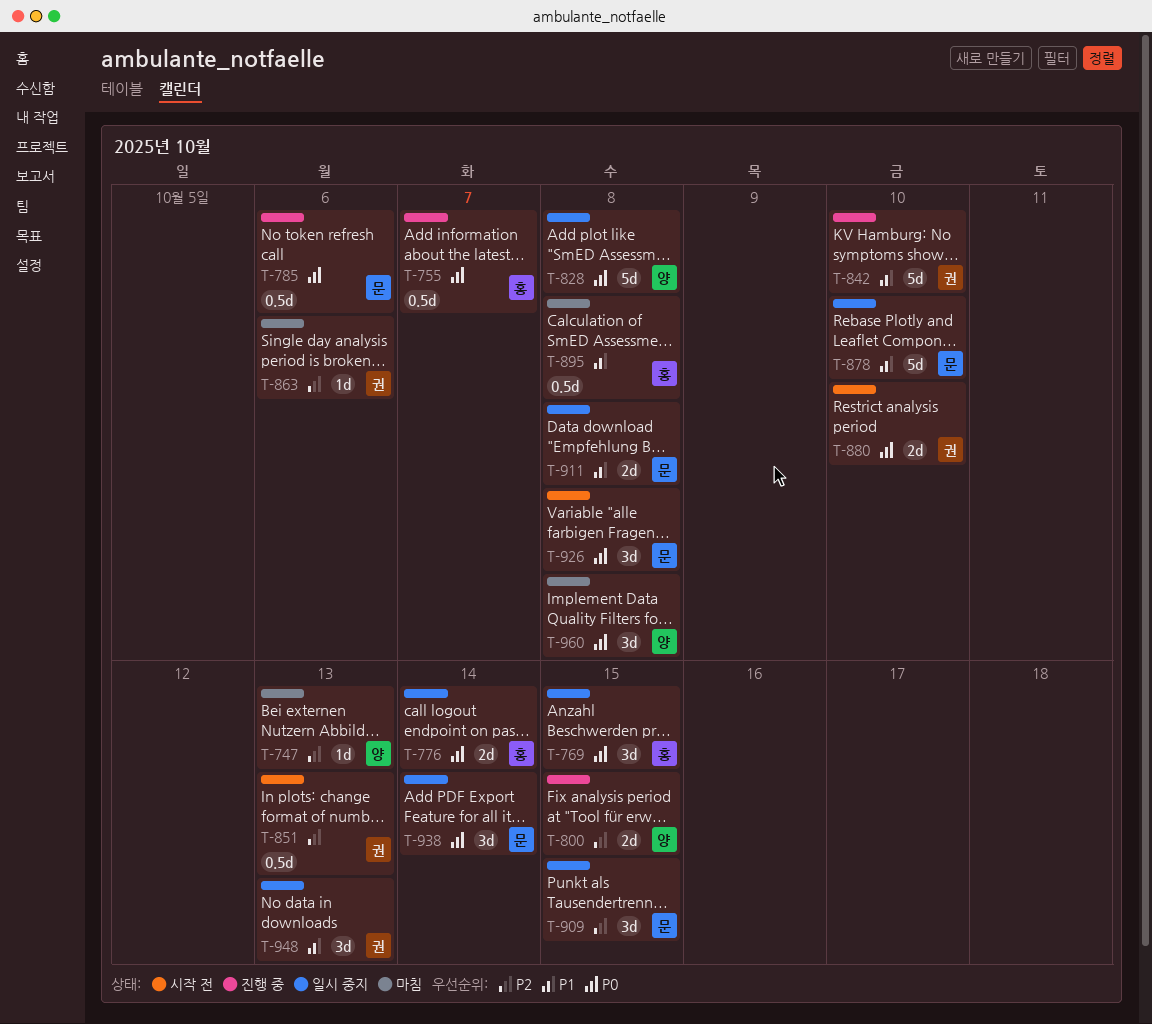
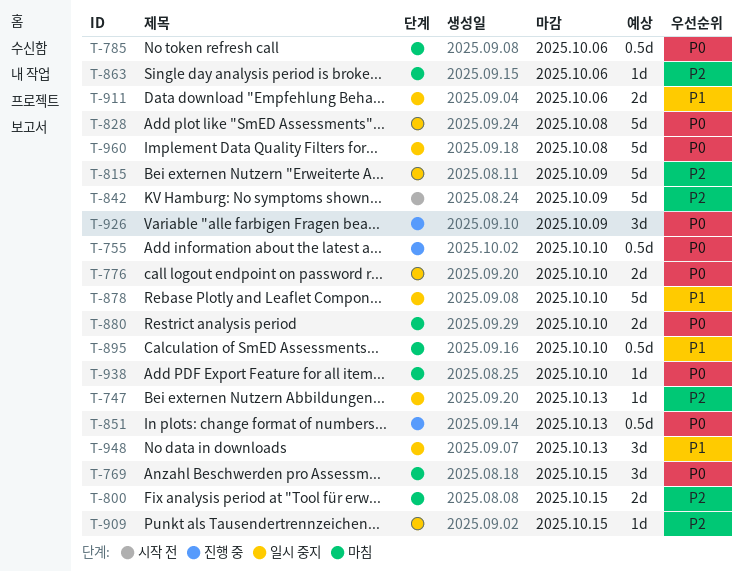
T-747, status: 마침 -> 일시 중지
T-755, due: Oct 7 -> Oct 10
T-769, status: 일시 중지 -> 마침
T-776, due: Oct 14 -> Oct 10
T-785, status: 진행 중 -> 마침
T-800, status: 진행 중 -> 마침
T-815: none -> present
T-842, status: 진행 중 -> 시작 전
T-842, priority: P1 -> P2
T-842, due: Oct 10 -> Oct 9
T-851, status: 시작 전 -> 진행 중
T-851, priority: P2 -> P0
T-880, status: 시작 전 -> 마침
T-895, due: Oct 8 -> Oct 10
T-909, estimate: 3d -> 1d
T-911, due: Oct 8 -> Oct 6
T-926, status: 시작 전 -> 진행 중
T-926, due: Oct 8 -> Oct 9
T-938, status: 일시 중지 -> 마침
T-938, estimate: 3d -> 1d
T-938, due: Oct 14 -> Oct 10
T-960, status: 마침 -> 일시 중지
T-960, estimate: 3d -> 5d

